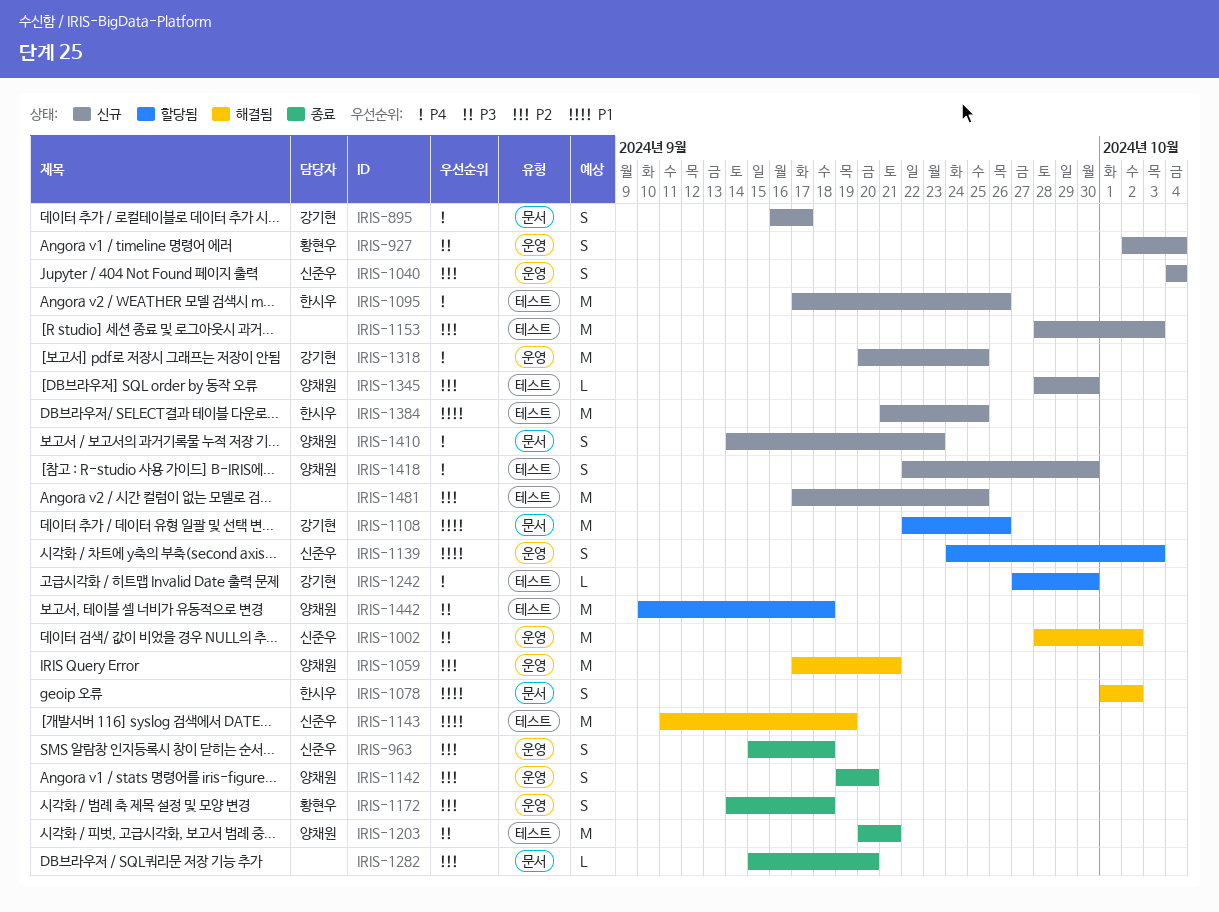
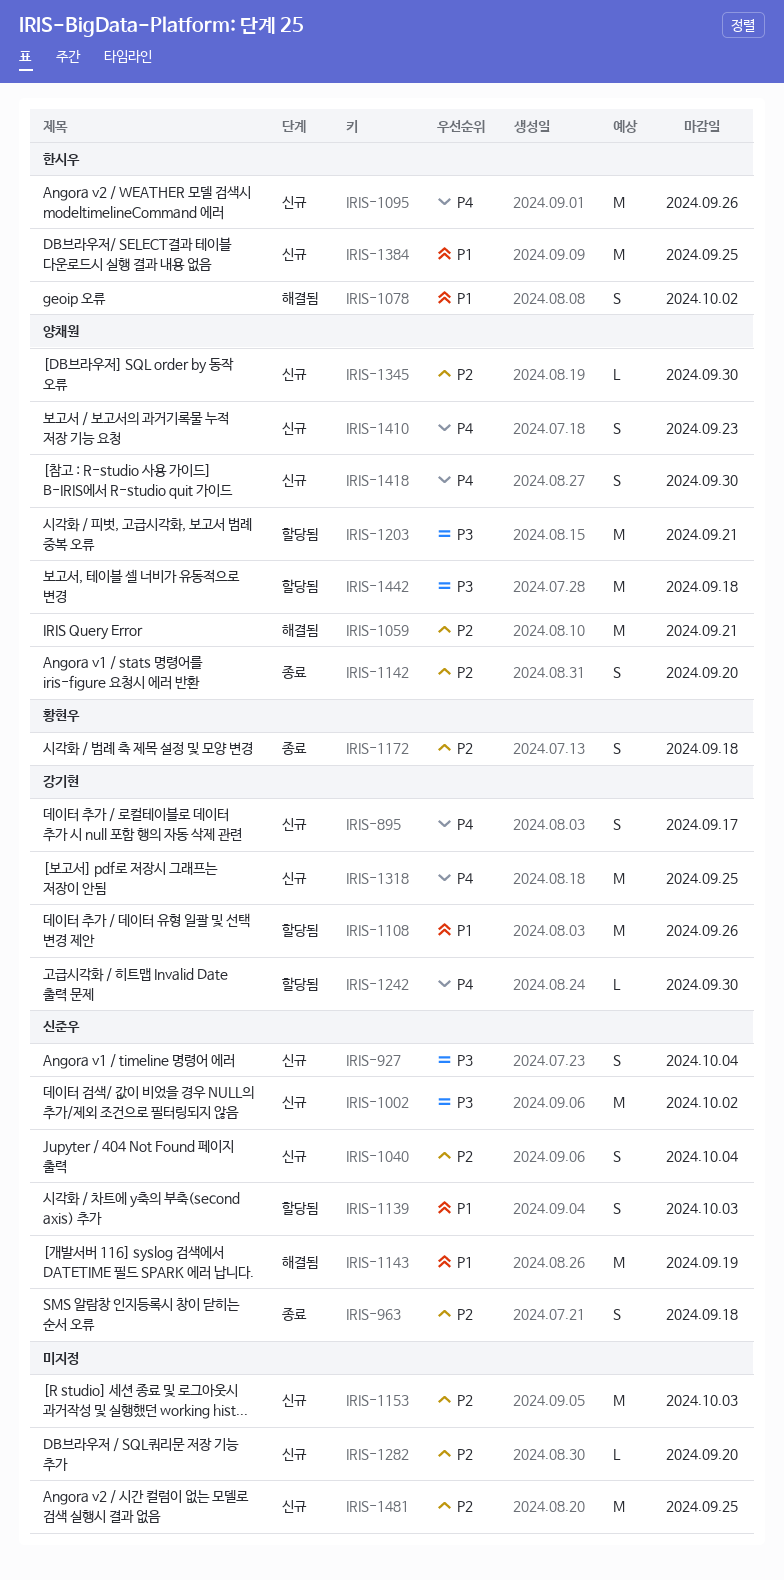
IRIS-927, owner: 황현우 -> 신준우
IRIS-1002, status: 해결됨 -> 신규
IRIS-1203, status: 종료 -> 할당됨
IRIS-1282, status: 종료 -> 신규

